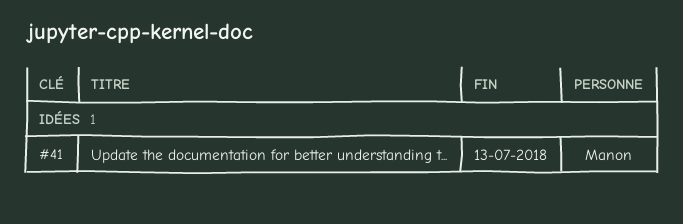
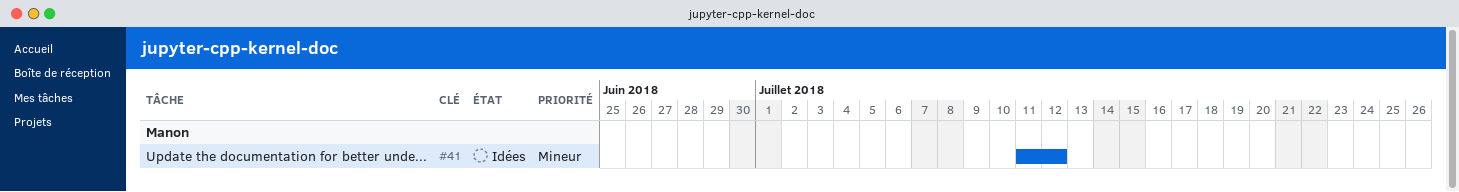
#41, due: Jul 13 -> Jul 12

